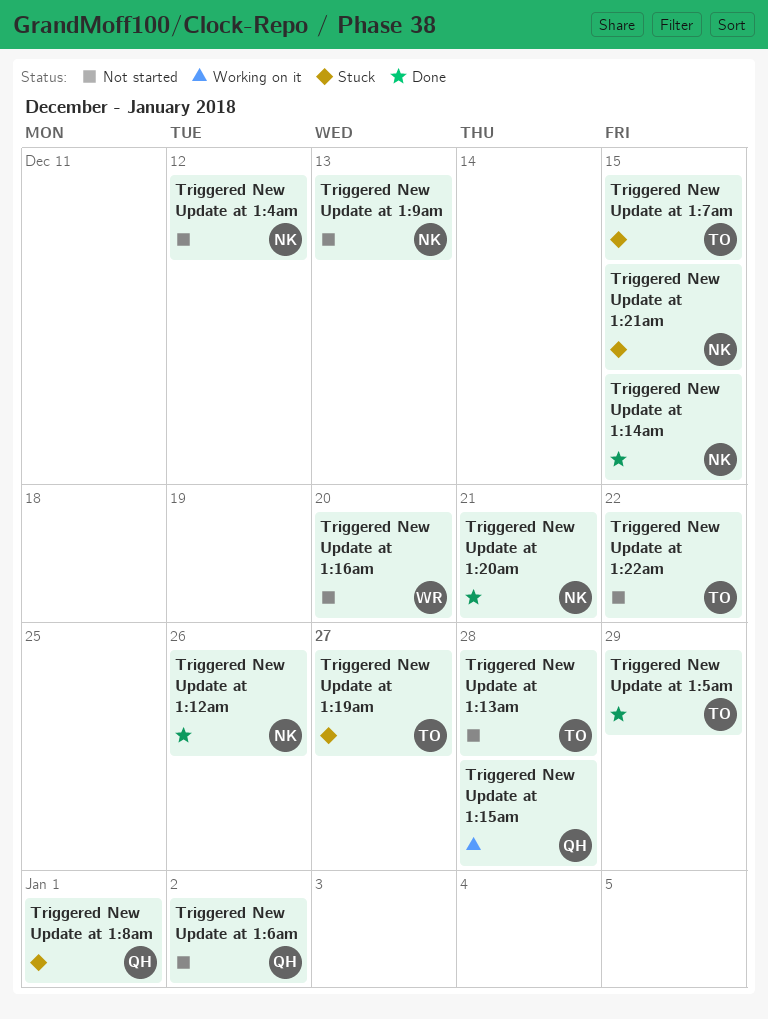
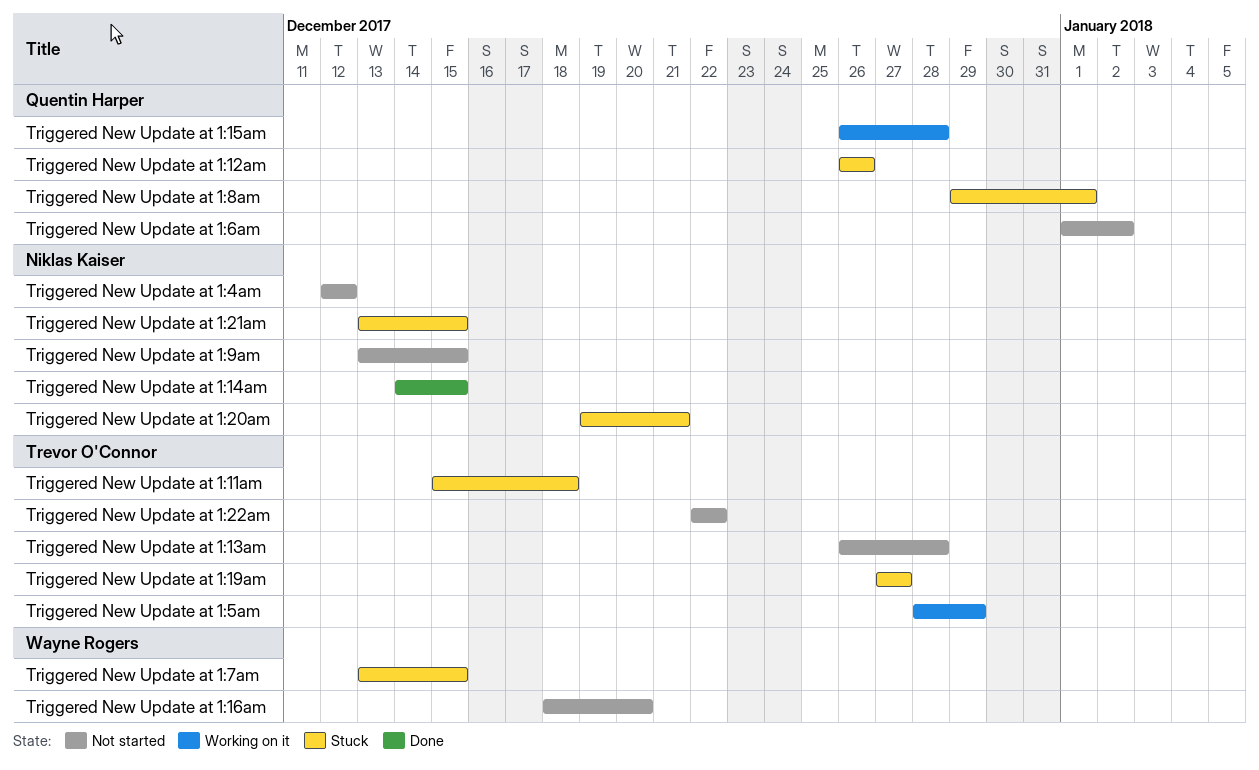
Triggered New Update at 1:11am: none -> present
Triggered New Update at 1:12am, status: Done -> Stuck
Triggered New Update at 1:12am, owner: Niklas Kaiser -> Quentin Harper
Triggered New Update at 1:20am, status: Done -> Stuck
Triggered New Update at 1:5am, status: Done -> Working on it
Triggered New Update at 1:7am, owner: Trevor O'Connor -> Wayne Rogers
Triggered New Update at 1:9am, due: Dec 13 -> Dec 15

